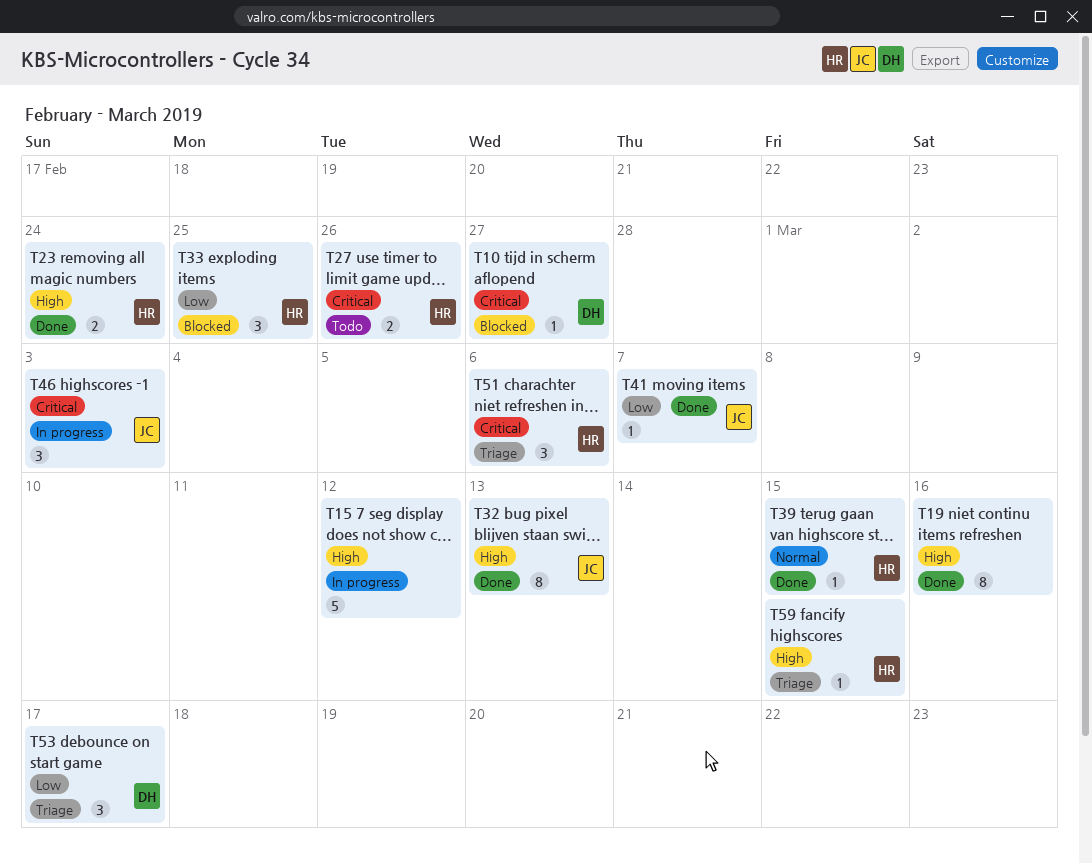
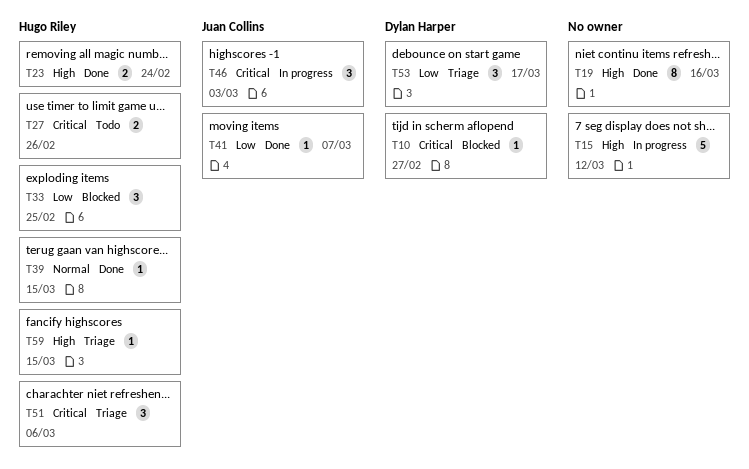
T32: present -> none

